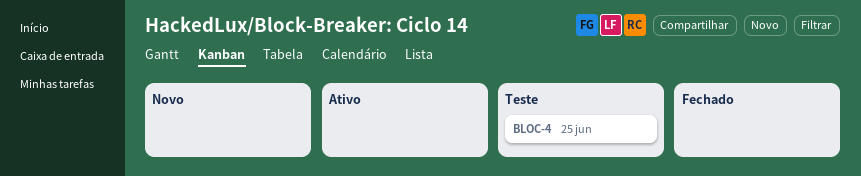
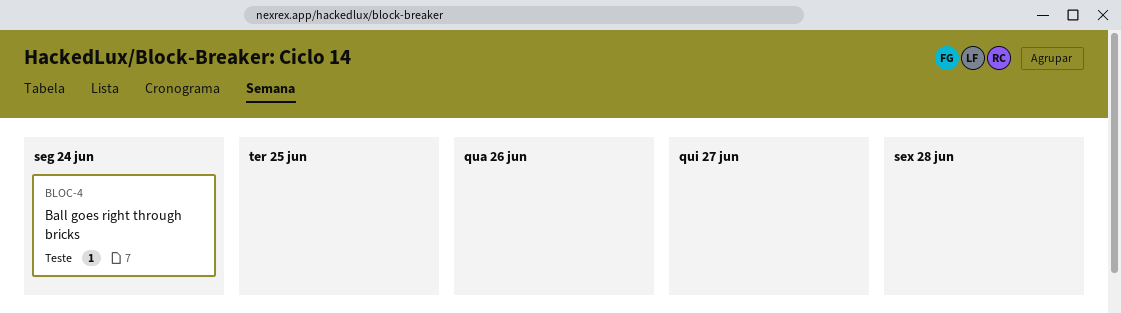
BLOC-4, due: Jun 25 -> Jun 24

